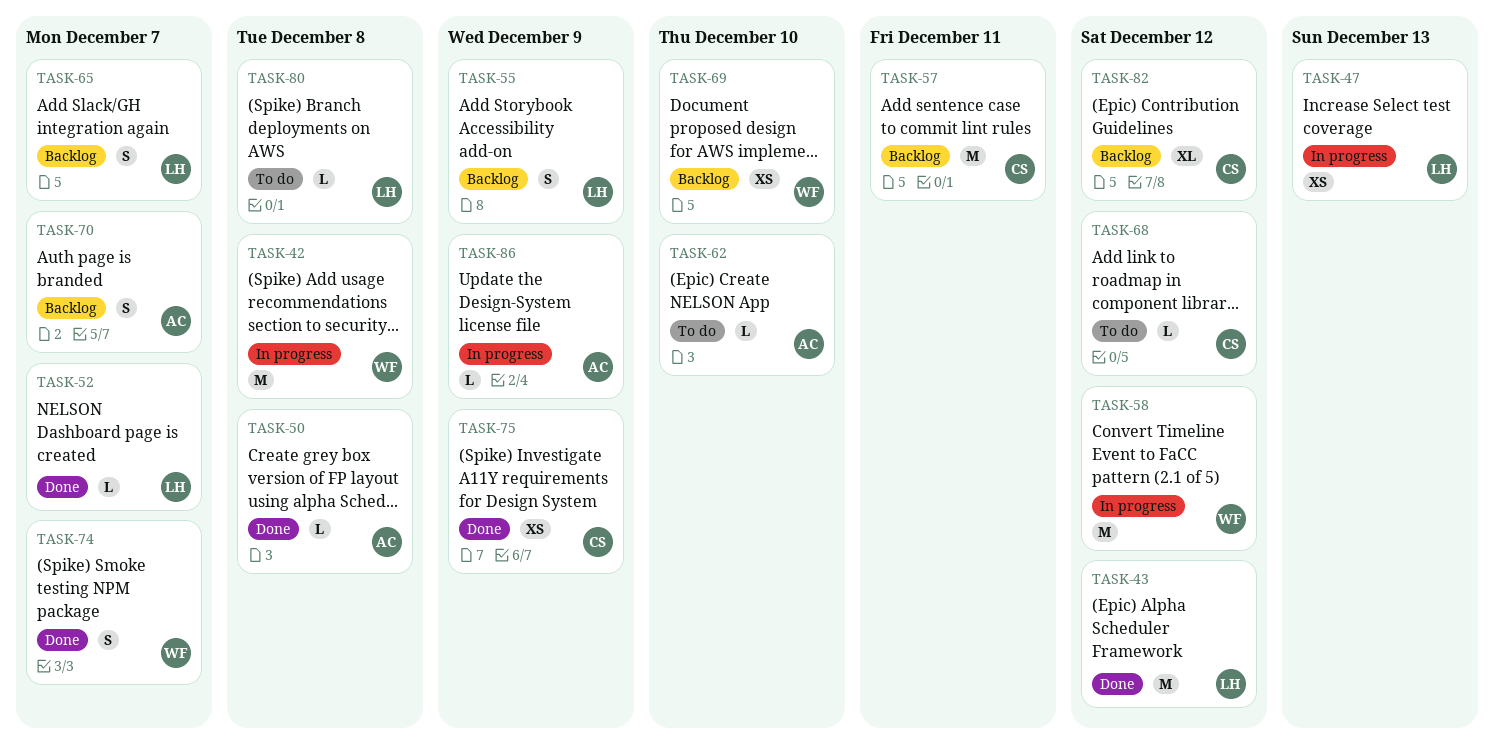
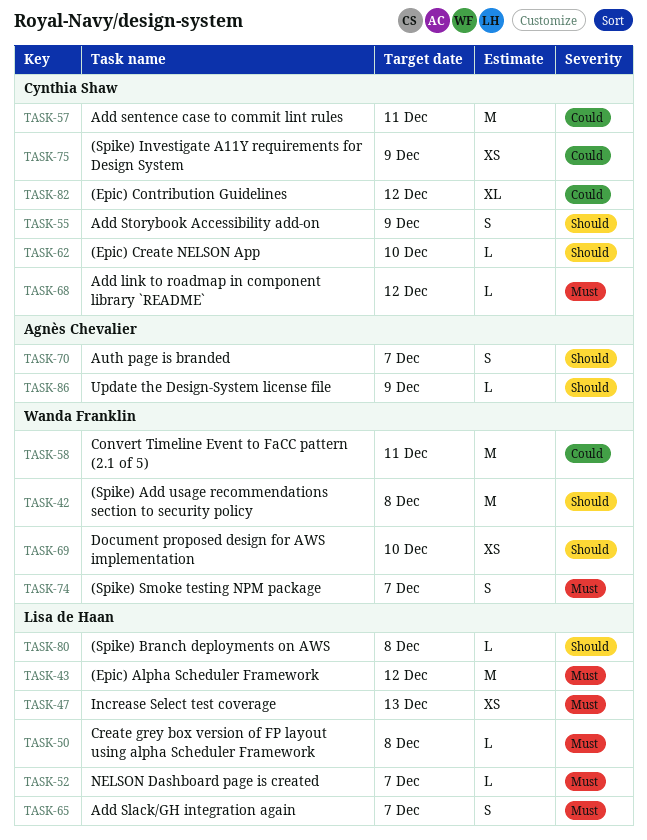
TASK-50, owner: Agnès Chevalier -> Lisa de Haan
TASK-55, owner: Lisa de Haan -> Cynthia Shaw
TASK-58, due: Dec 12 -> Dec 11
TASK-62, owner: Agnès Chevalier -> Cynthia Shaw

